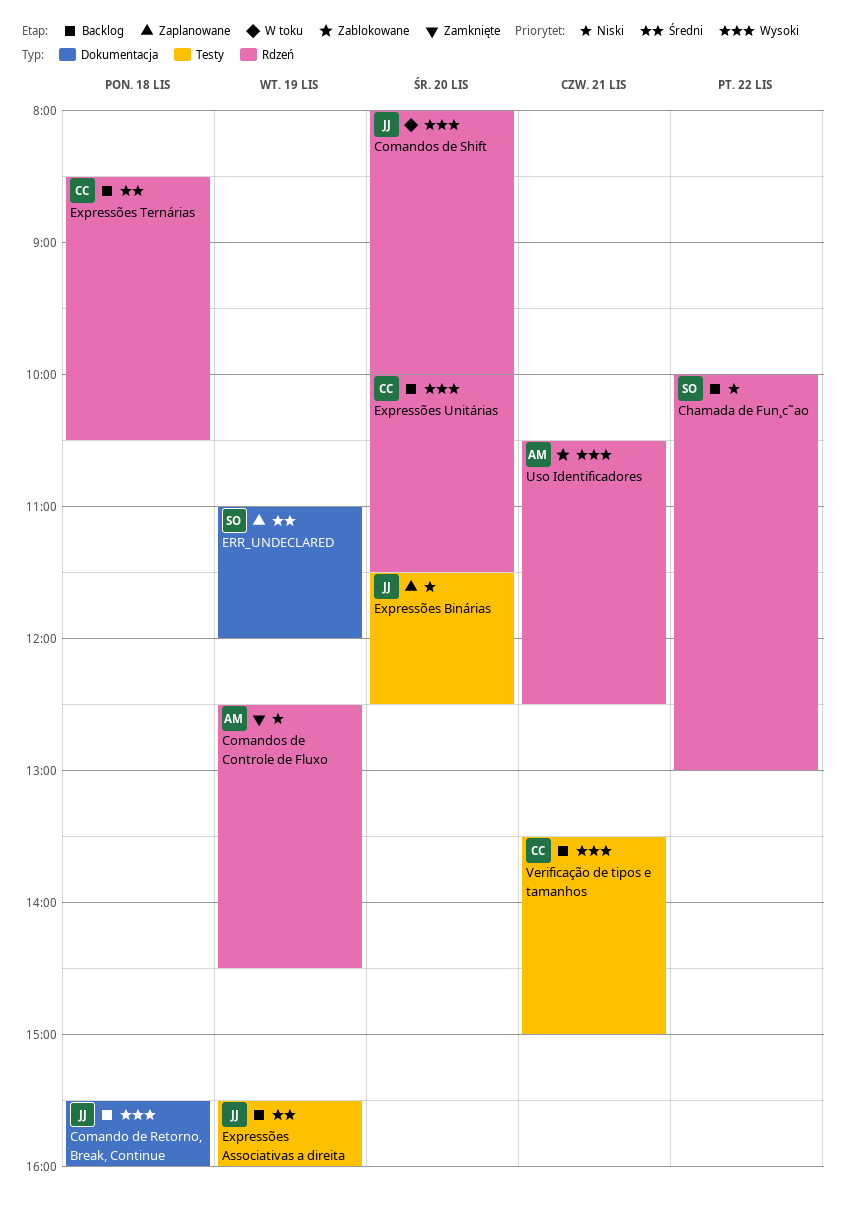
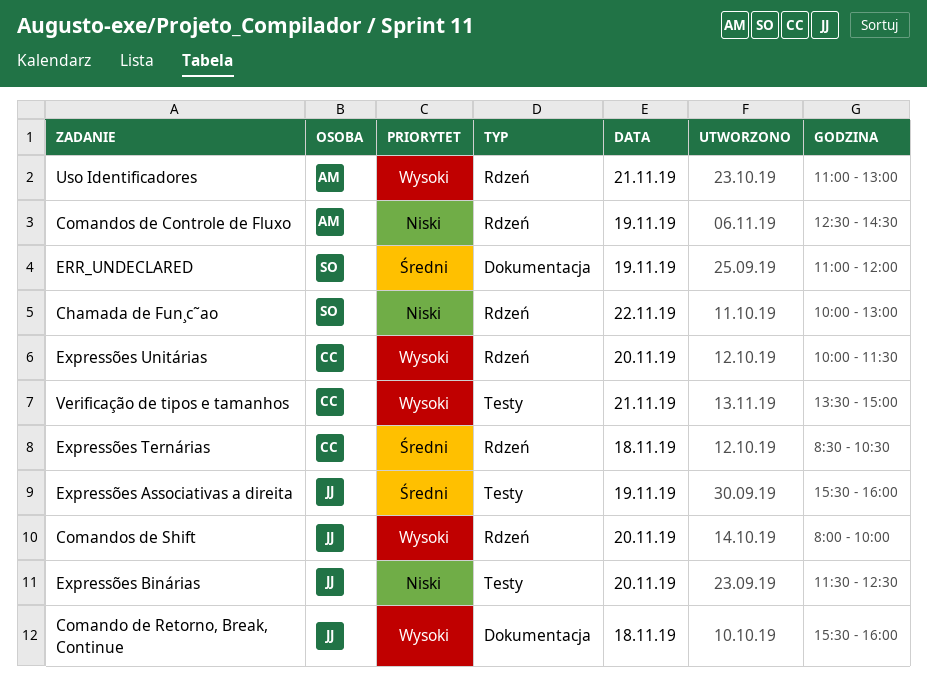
Uso Identificadores, begins: 10:30 -> 11:00
Uso Identificadores, ends: 12:30 -> 13:00

